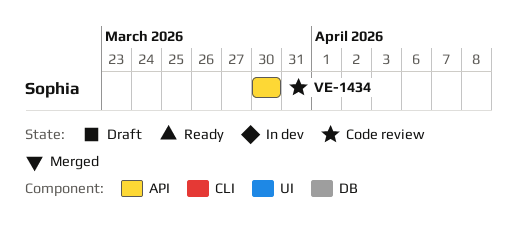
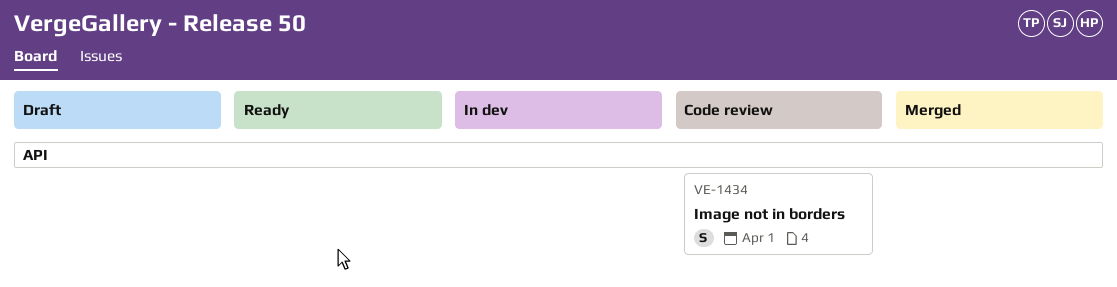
VE-1434, due: Mar 30 -> Apr 1

